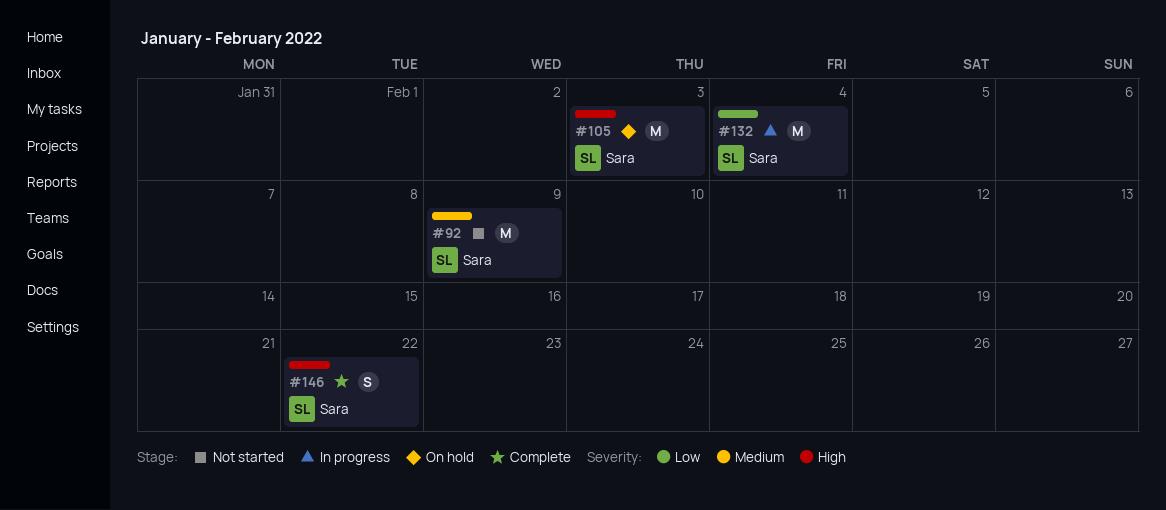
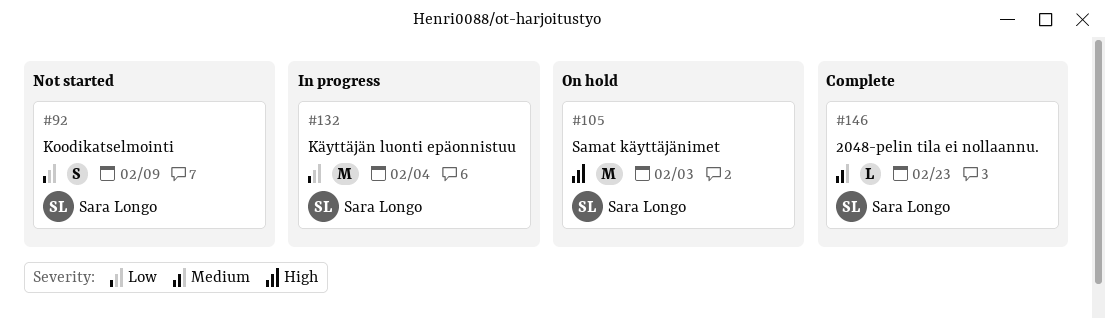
#92, priority: Medium -> Low
#92, estimate: M -> S
#146, priority: High -> Medium
#146, estimate: S -> L
#146, due: Feb 22 -> Feb 23

